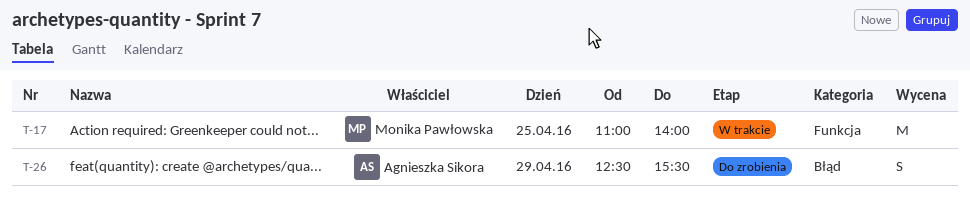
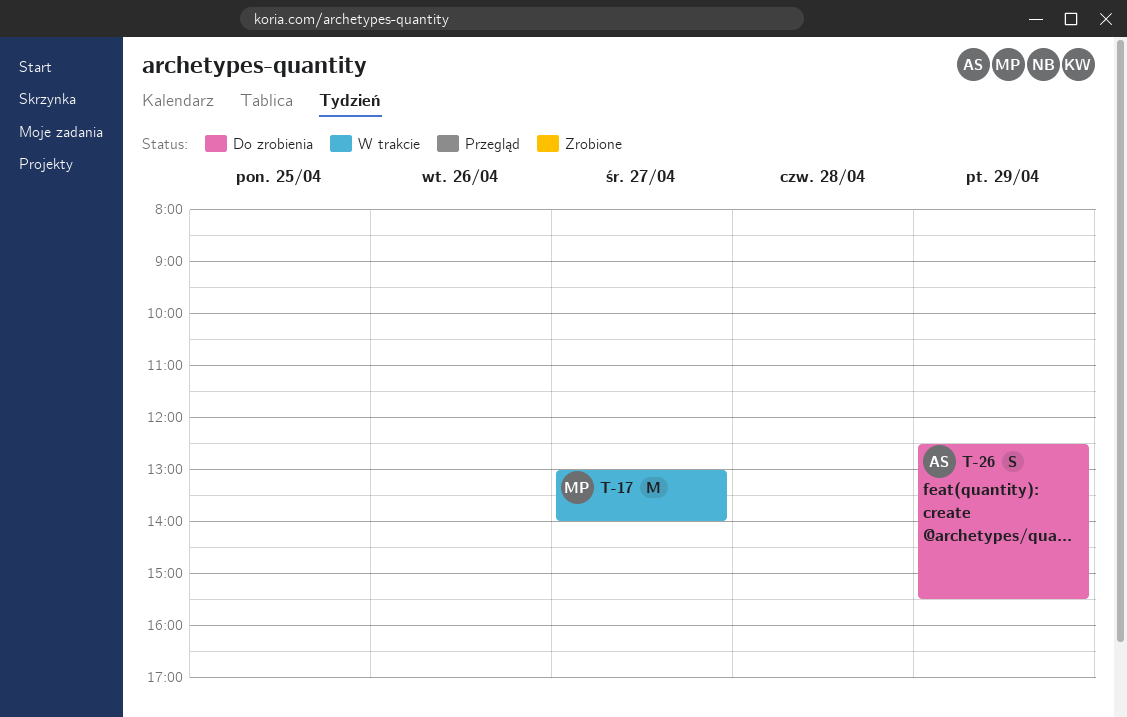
T-17, day: Apr 25 -> Apr 27
T-17, begins: 11:00 -> 13:00

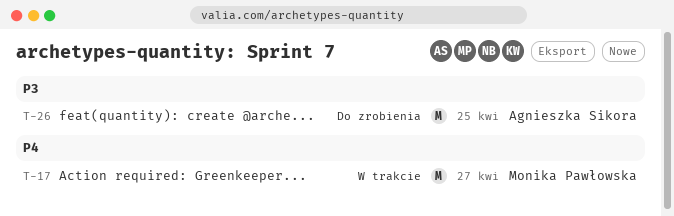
T-26, estimate: S -> M
T-26, day: Apr 29 -> Apr 25

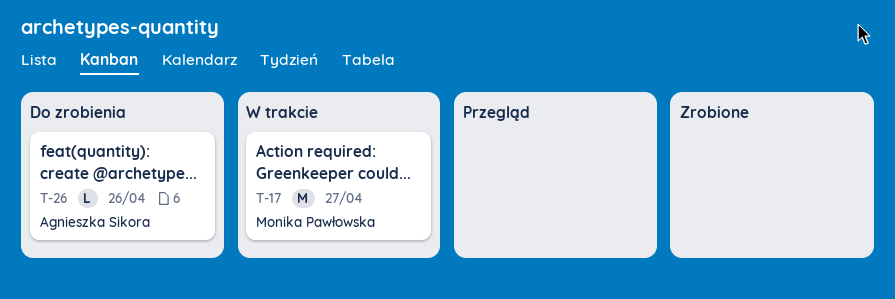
T-26, estimate: M -> L
T-26, day: Apr 25 -> Apr 26

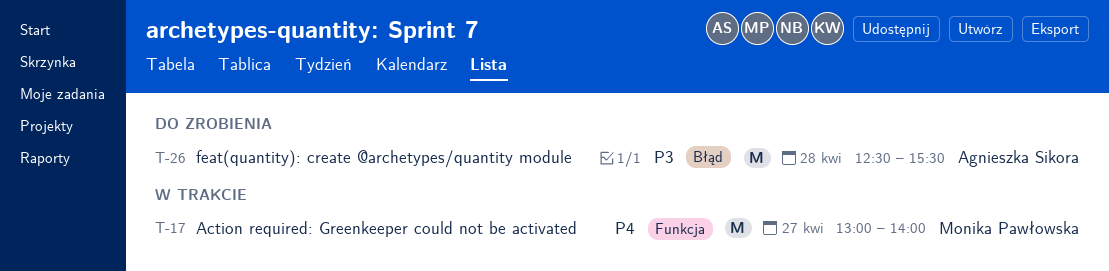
T-26, estimate: L -> M
T-26, day: Apr 26 -> Apr 28

